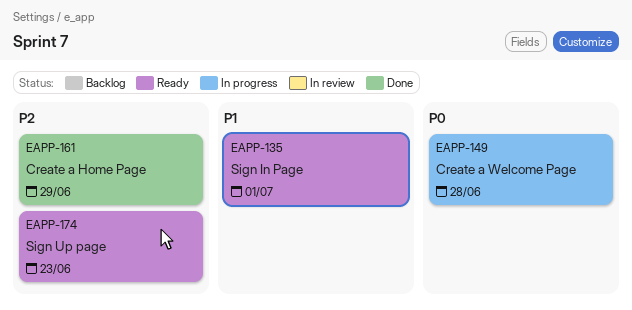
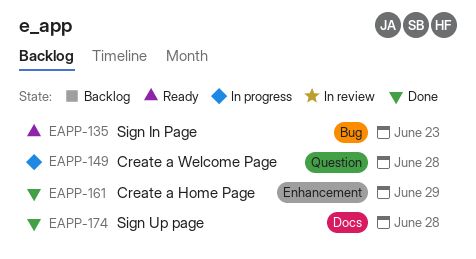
EAPP-135, due: Jul 1 -> Jun 23
EAPP-174, status: Ready -> Done
EAPP-174, due: Jun 23 -> Jun 28

